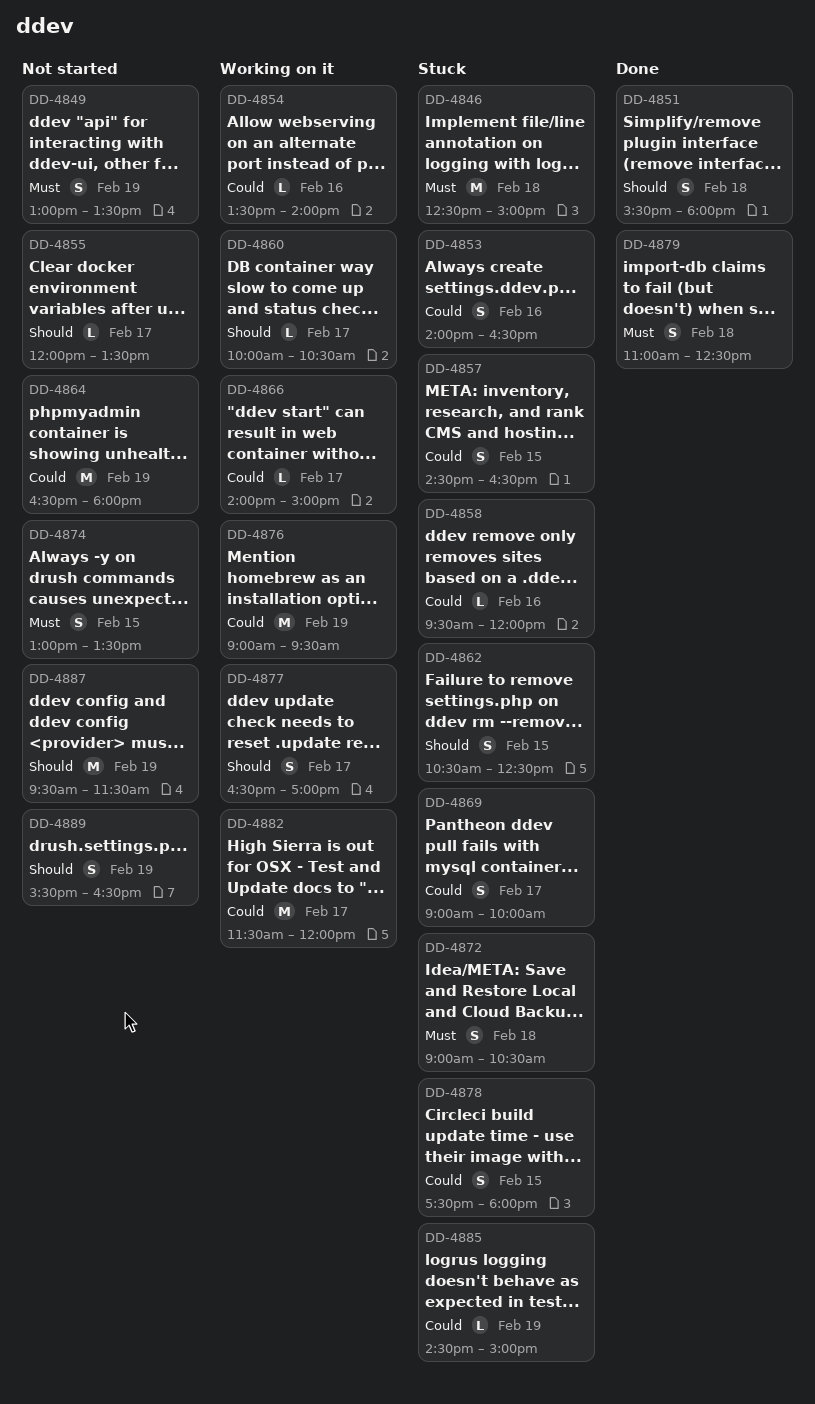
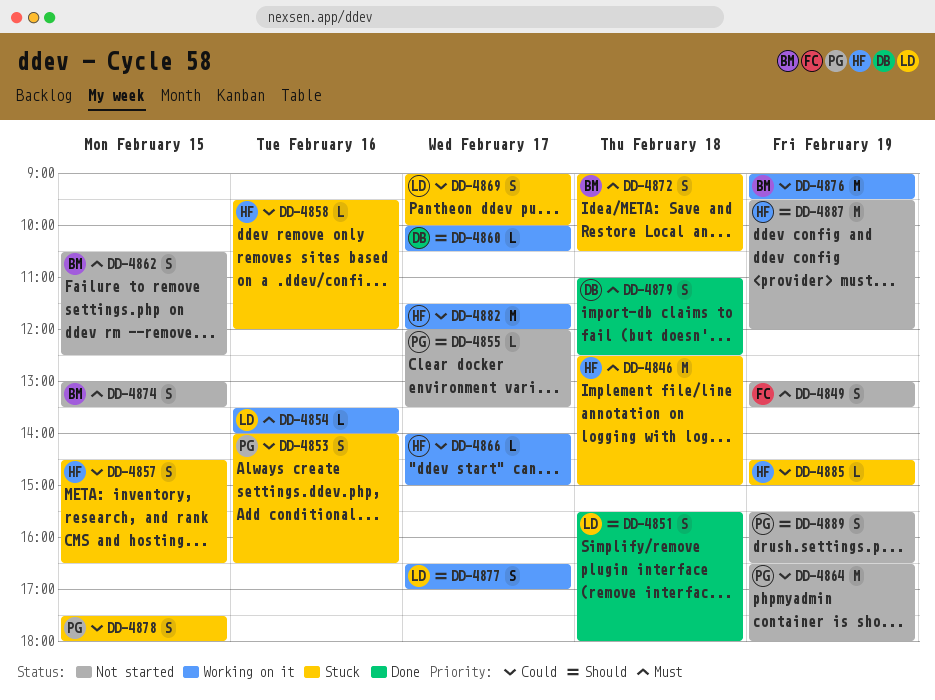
DD-4854, priority: Could -> Must
DD-4862, status: Stuck -> Not started
DD-4862, priority: Should -> Must
DD-4887, ends: 11:30 -> 12:00

